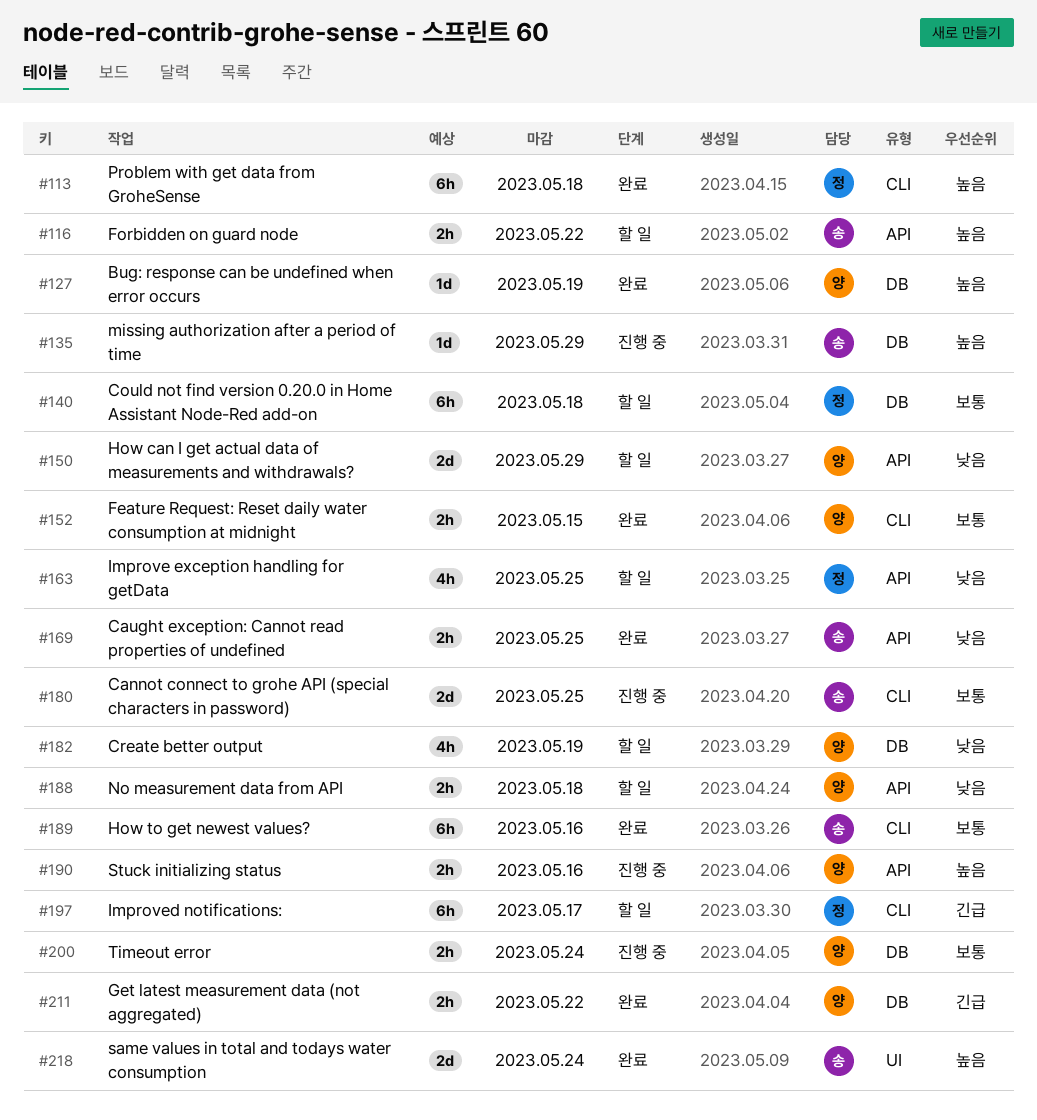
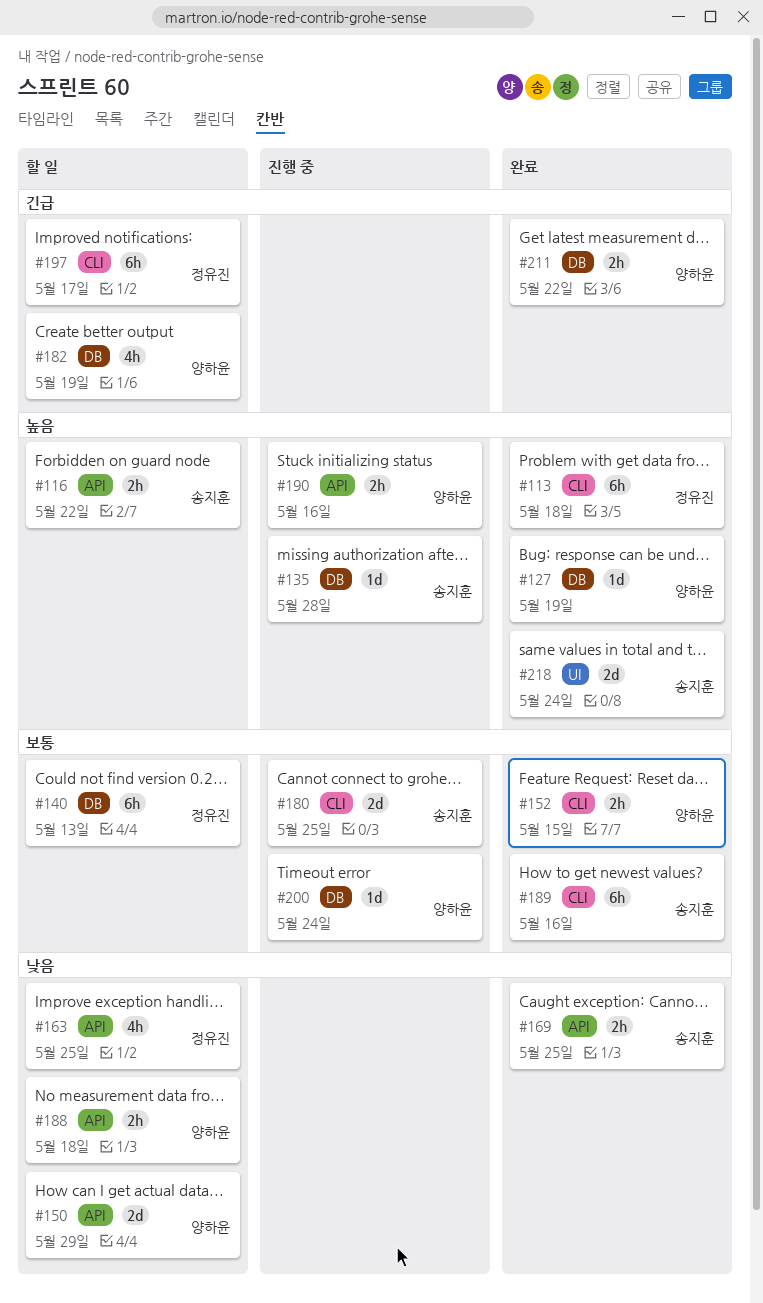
#135, due: May 29 -> May 28
#140, due: May 18 -> May 13
#182, priority: 낮음 -> 긴급
#200, estimate: 2h -> 1d

